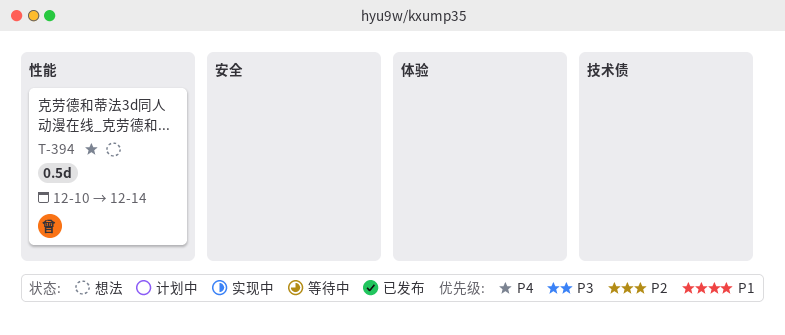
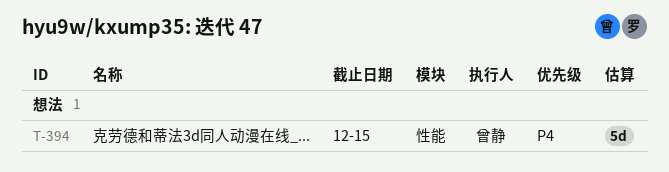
T-394, estimate: 0.5d -> 5d
T-394, due: Dec 14 -> Dec 15

